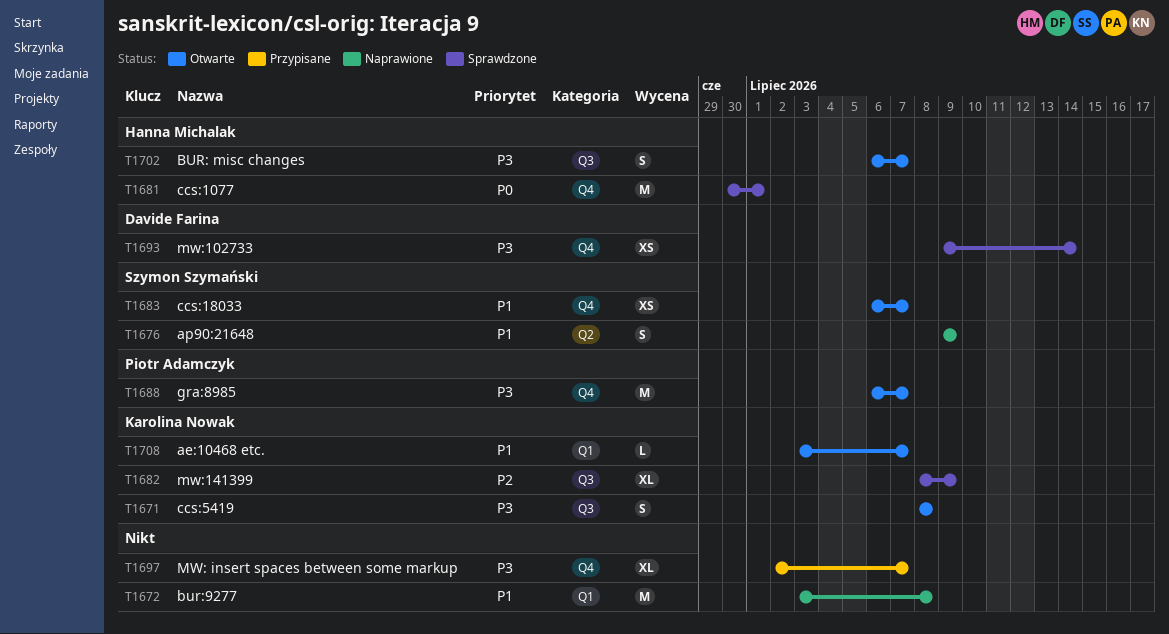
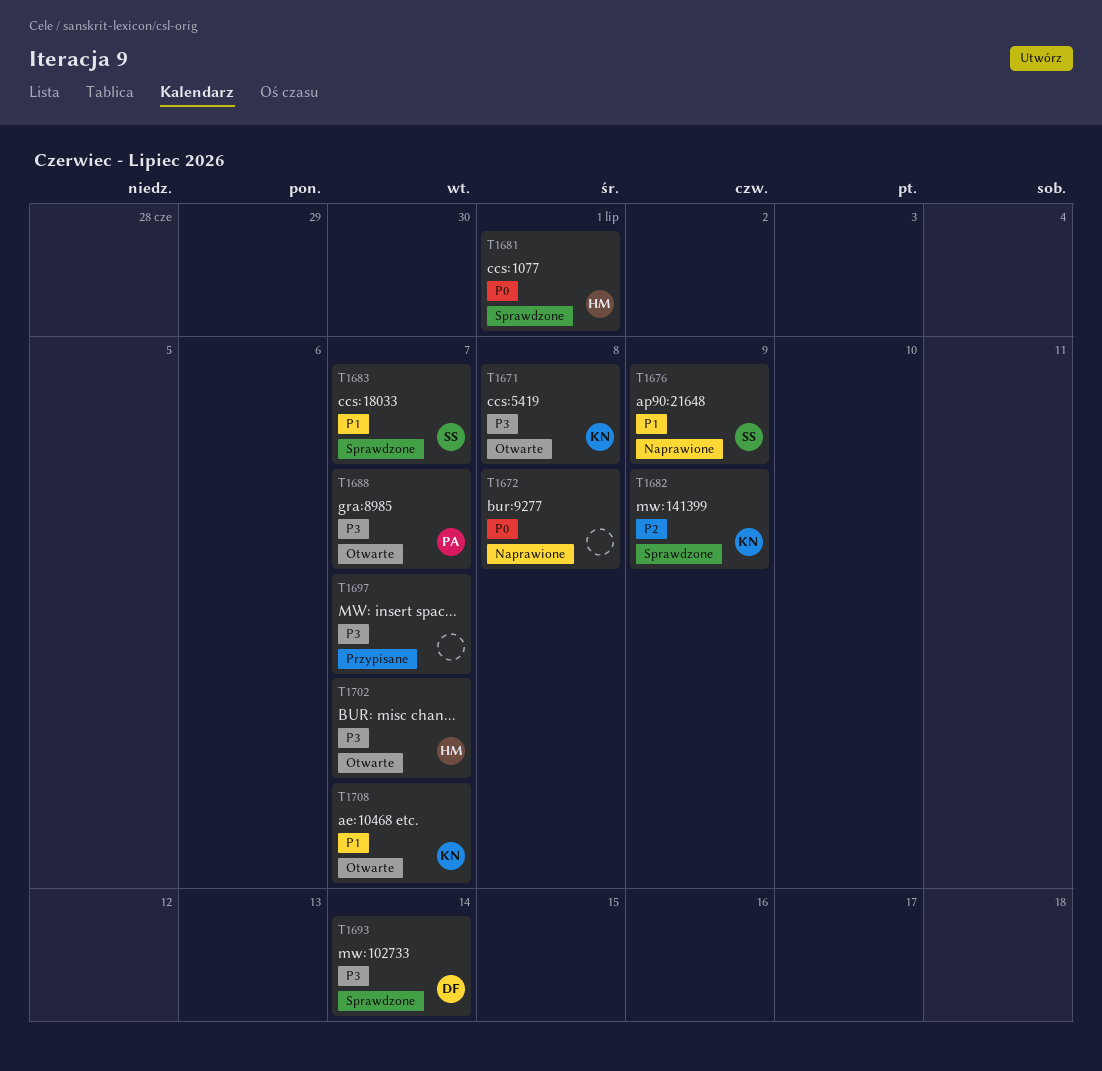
T1672, priority: P1 -> P0
T1683, status: Otwarte -> Sprawdzone

